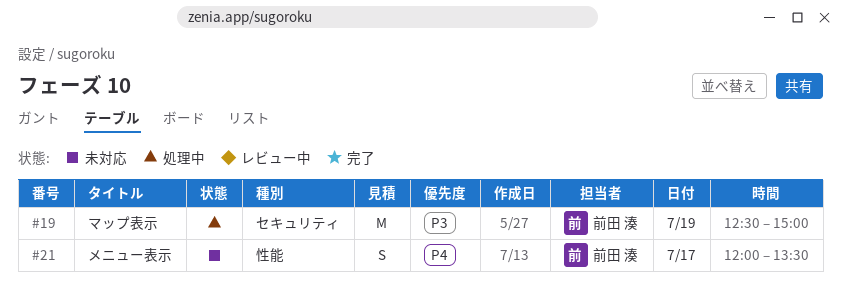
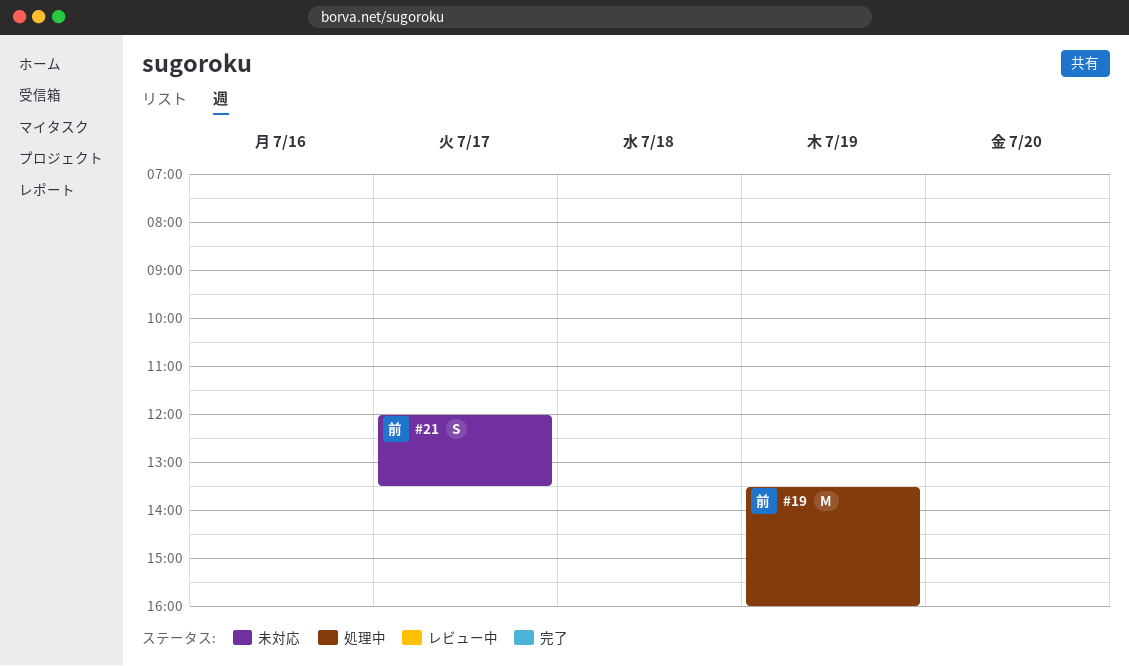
#19, begins: 12:30 -> 13:30
#19, ends: 15:00 -> 16:00

